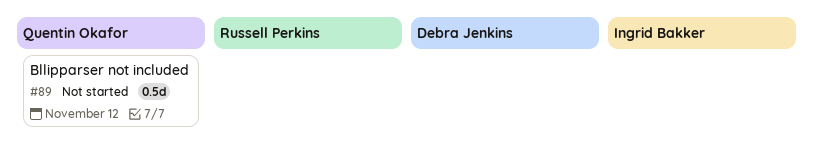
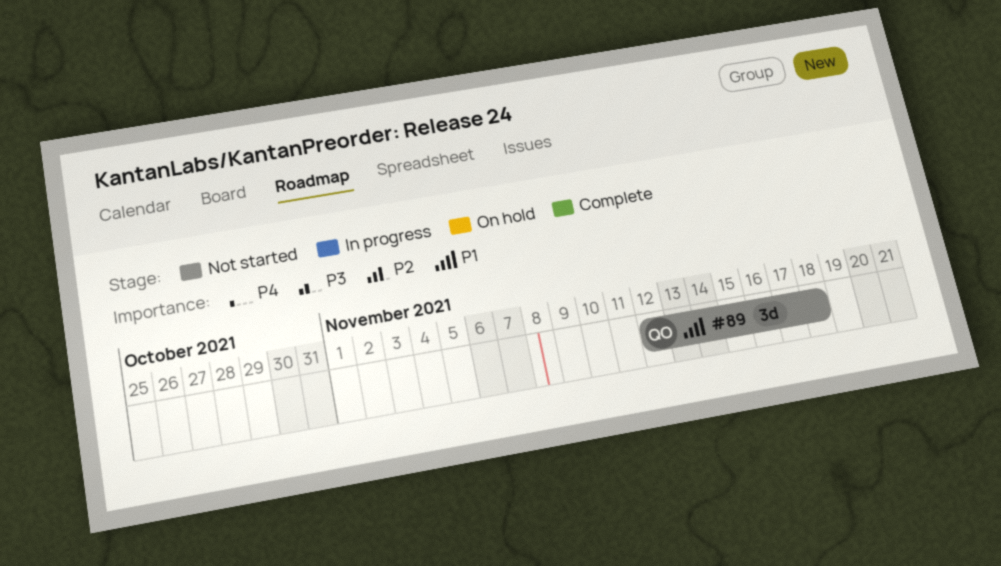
#89, estimate: 0.5d -> 3d
#89, due: Nov 12 -> Nov 18

